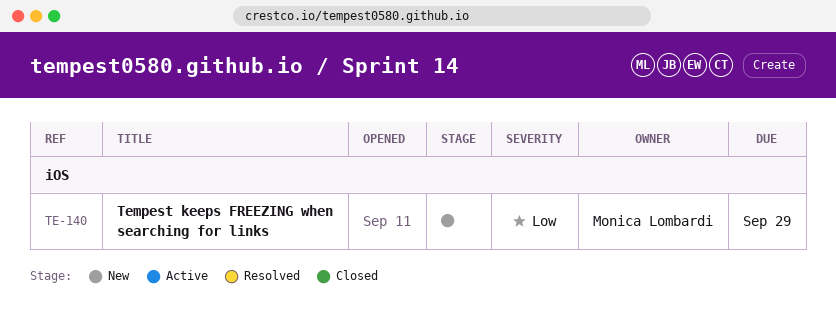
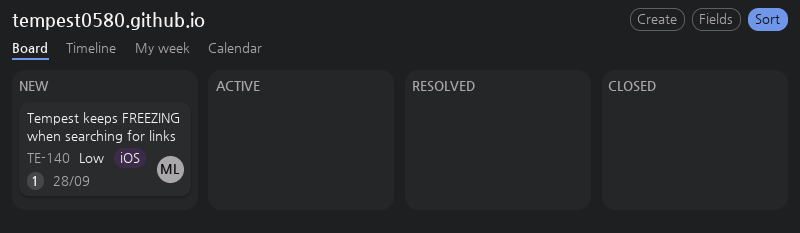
TE-140, due: Sep 29 -> Sep 28

